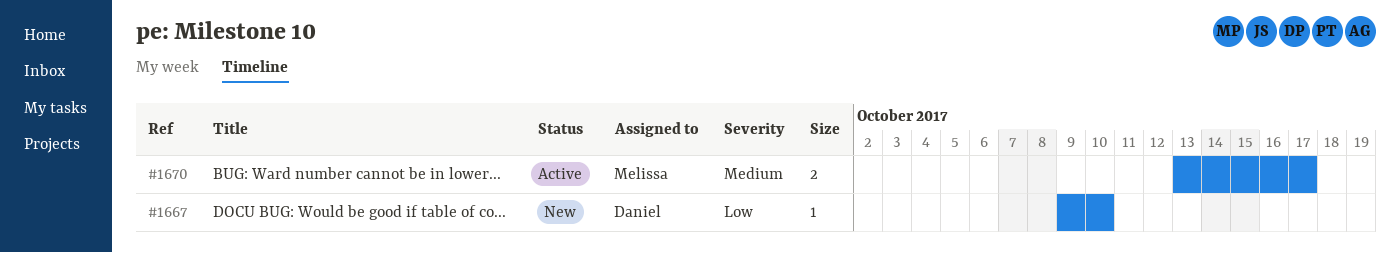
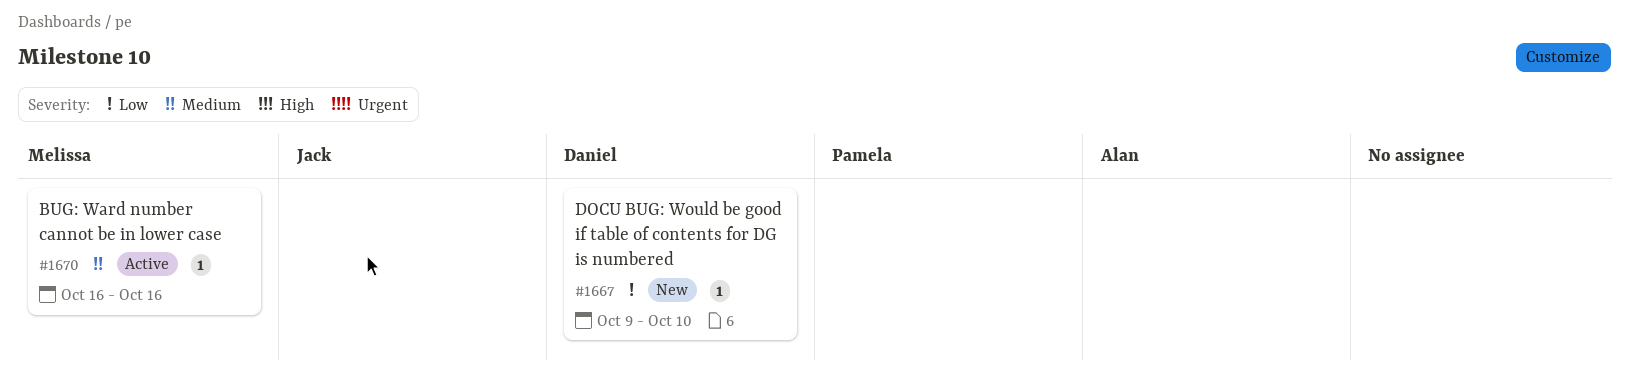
#1670, estimate: 2 -> 1
#1670, start: Oct 13 -> Oct 16
#1670, due: Oct 17 -> Oct 16

